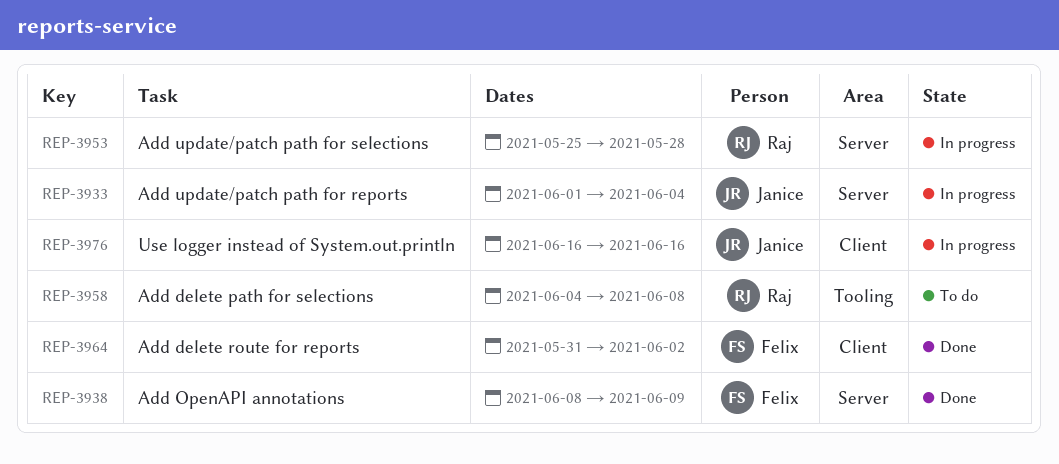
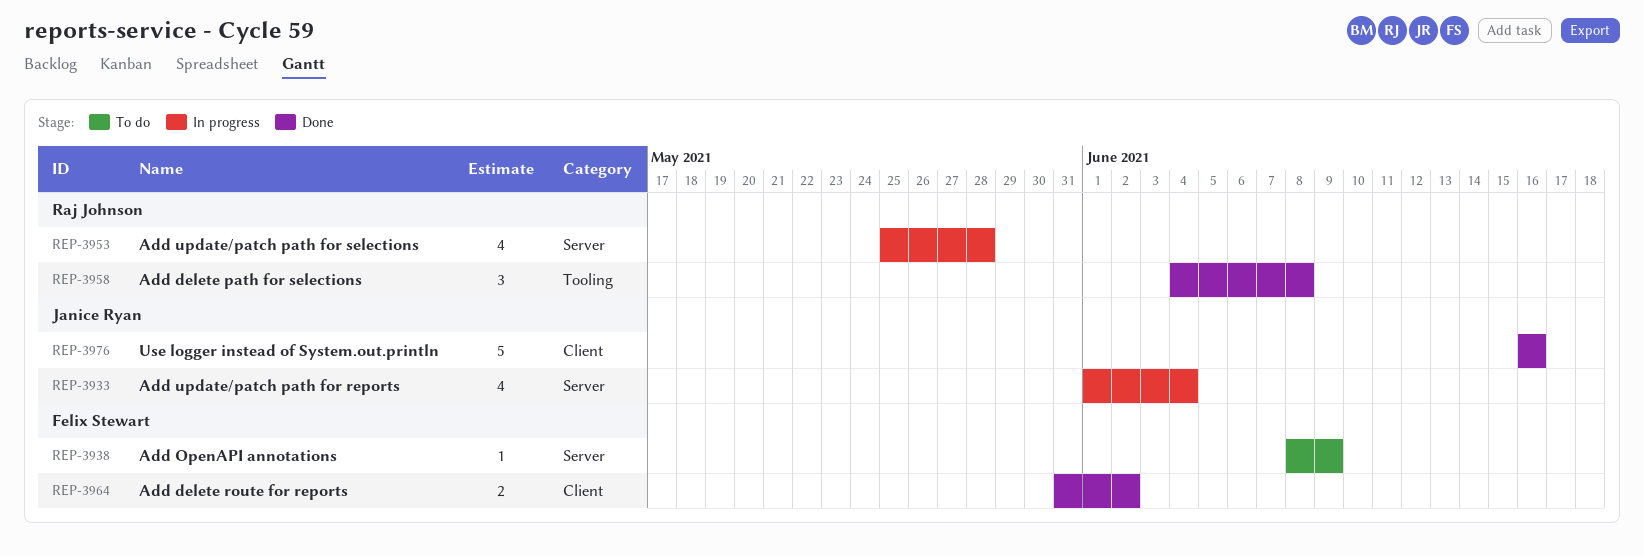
REP-3938, status: Done -> To do
REP-3958, status: To do -> Done
REP-3976, status: In progress -> Done

